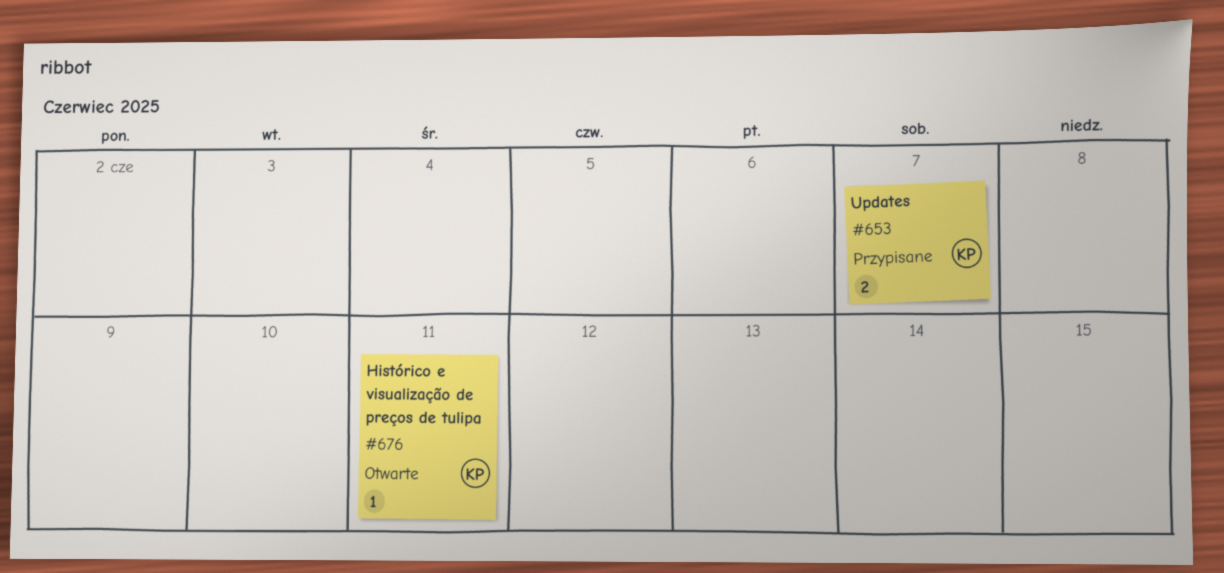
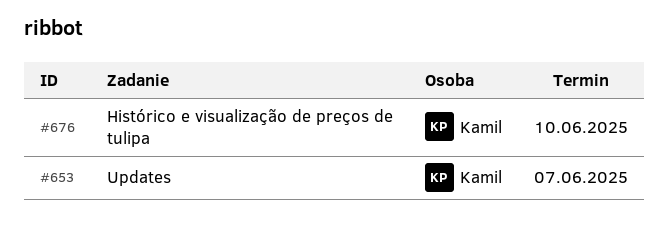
#676, due: Jun 11 -> Jun 10

